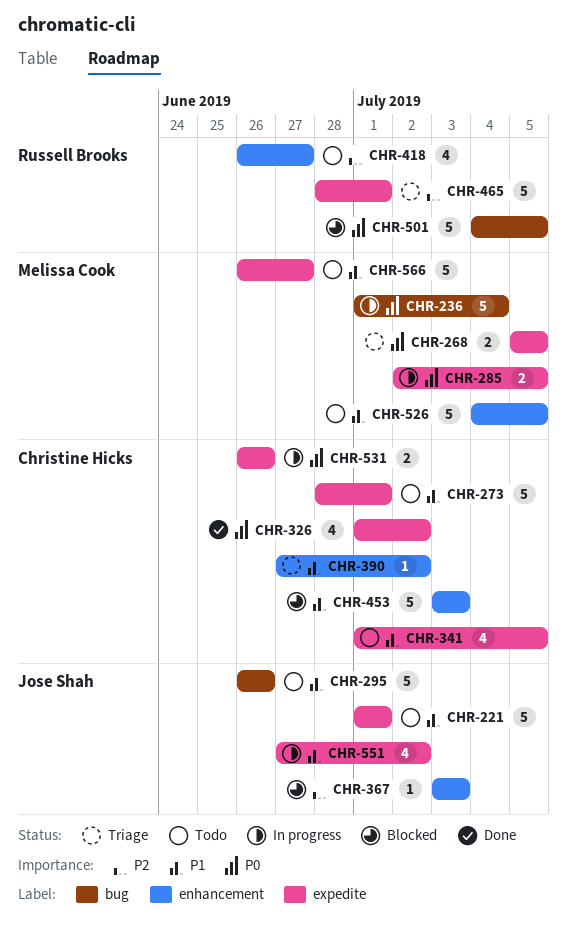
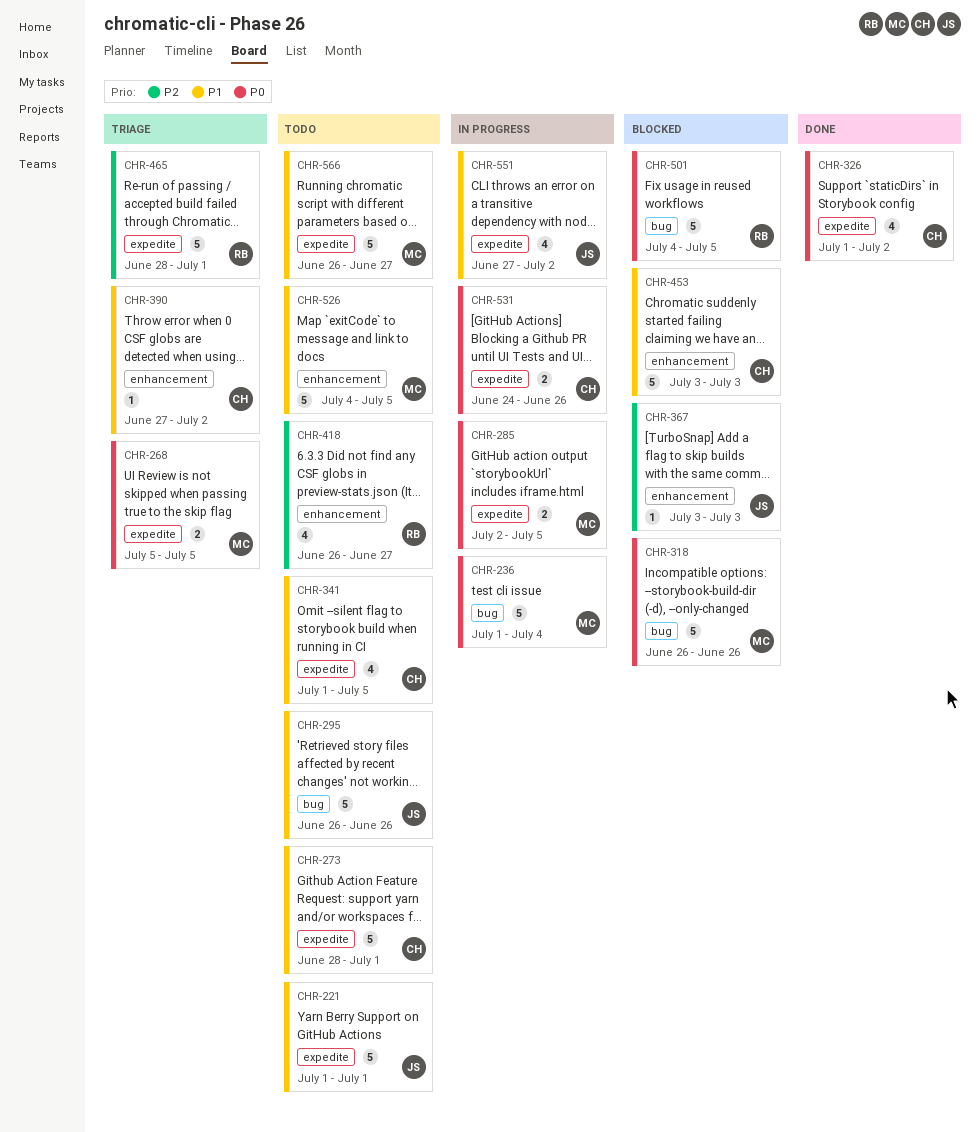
CHR-318: none -> present
CHR-531, start: Jun 26 -> Jun 24

